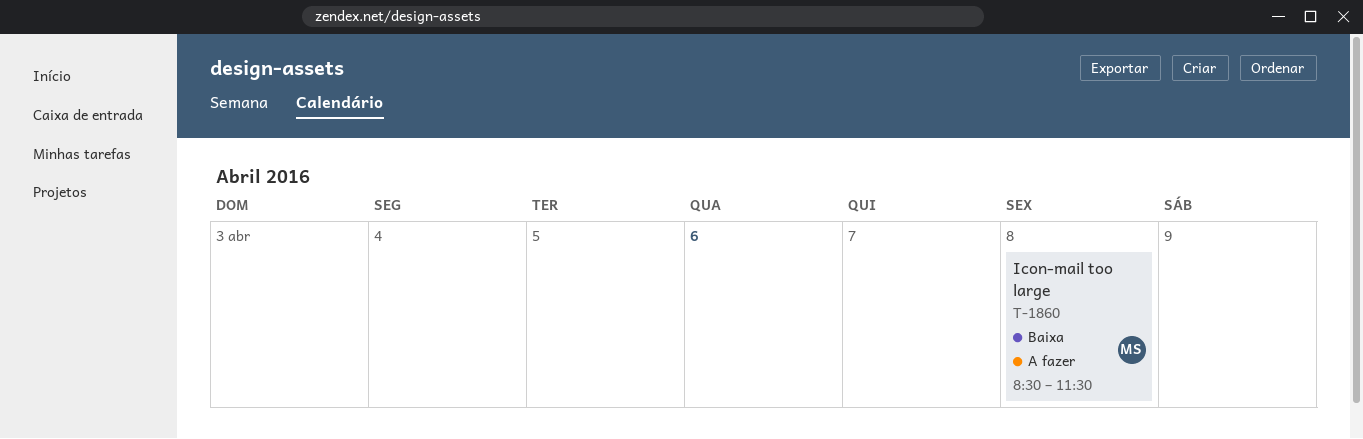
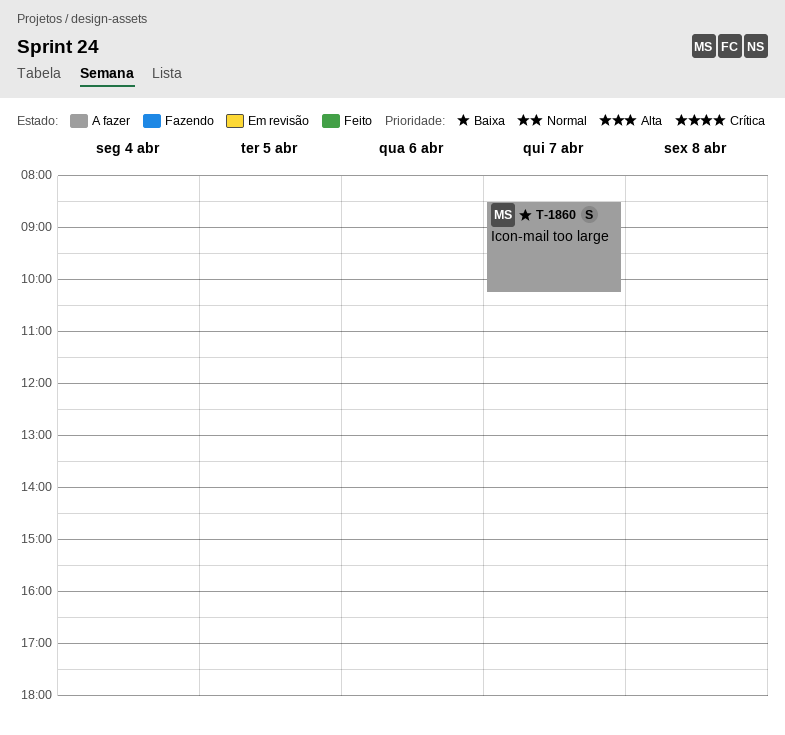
T-1860, day: Apr 8 -> Apr 7
T-1860, ends: 11:30 -> 10:15

